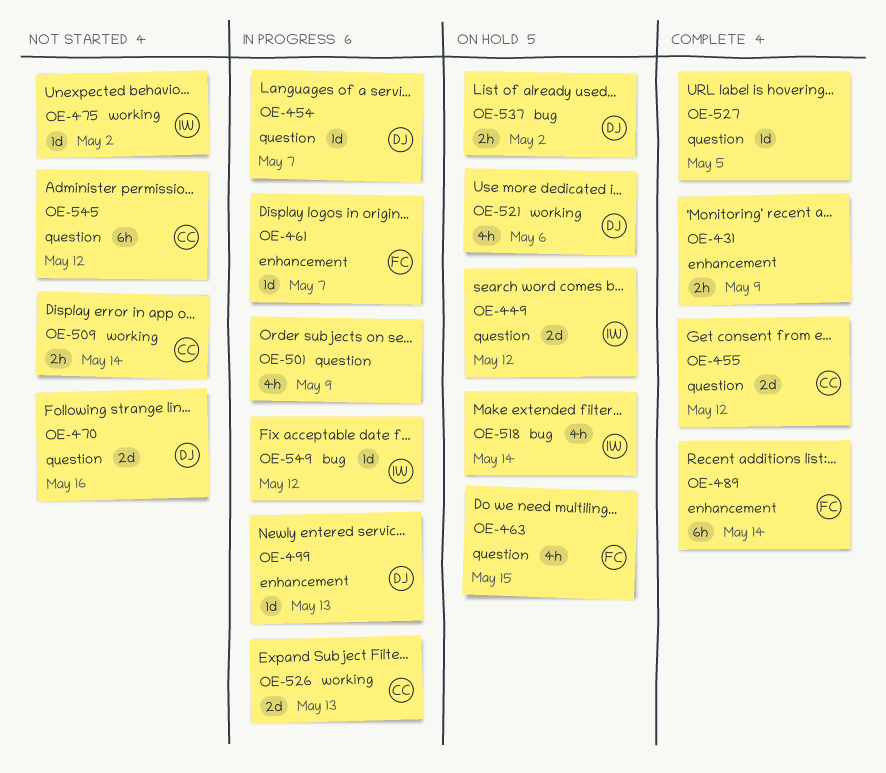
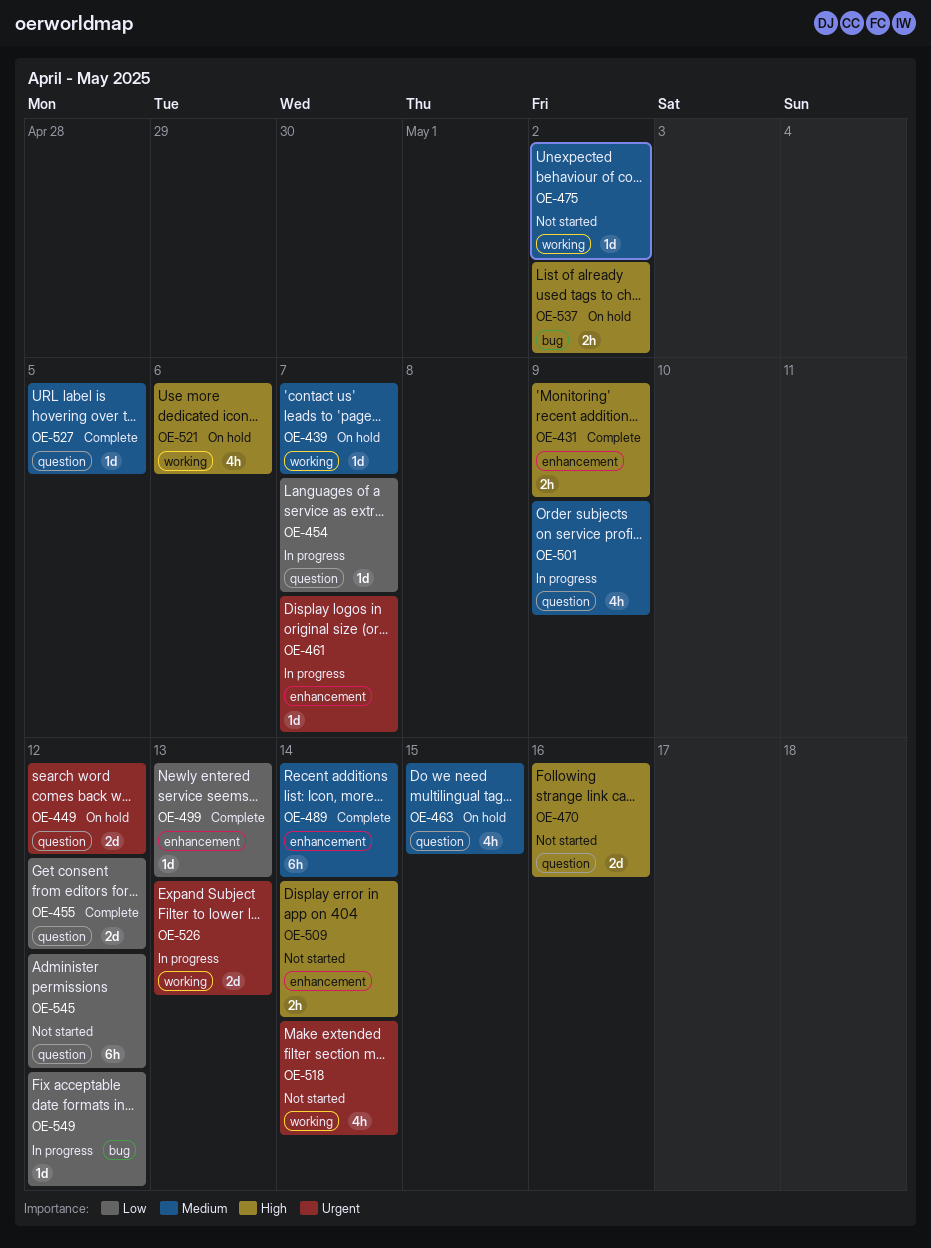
OE-439: none -> present
OE-499, status: In progress -> Complete
OE-509, label: working -> enhancement
OE-518, status: On hold -> Not started
OE-518, label: bug -> working

